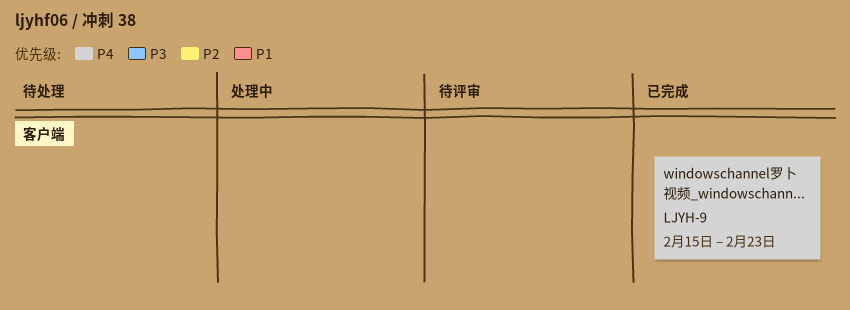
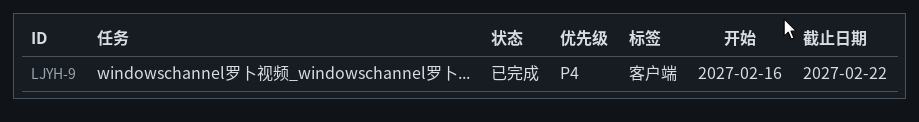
LJYH-9, start: Feb 15 -> Feb 16
LJYH-9, due: Feb 23 -> Feb 22

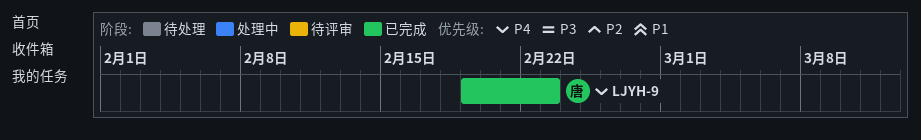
LJYH-9, start: Feb 16 -> Feb 19
LJYH-9, due: Feb 22 -> Feb 23

